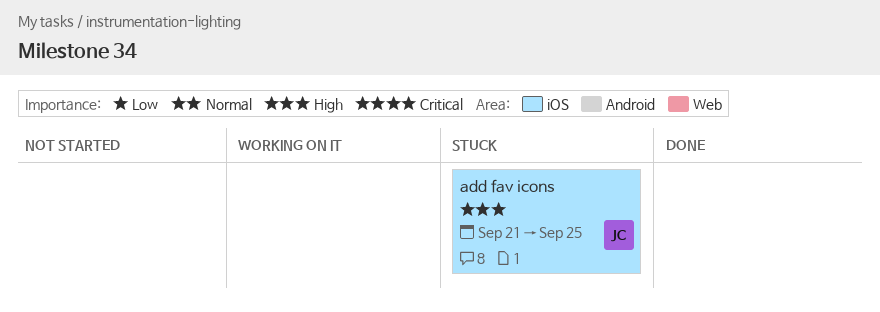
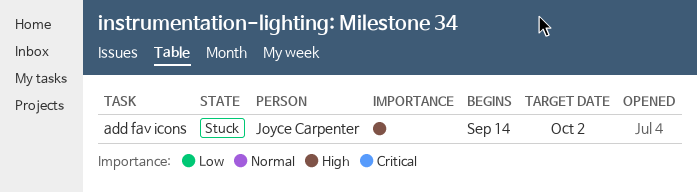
add fav icons, start: Sep 21 -> Sep 14
add fav icons, due: Sep 25 -> Oct 2

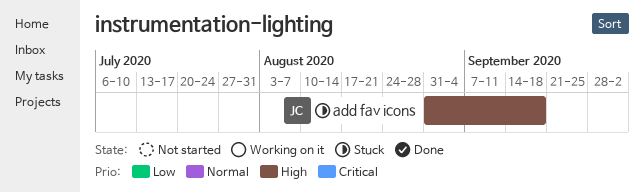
add fav icons, start: Sep 14 -> Aug 31
add fav icons, due: Oct 2 -> Sep 18

